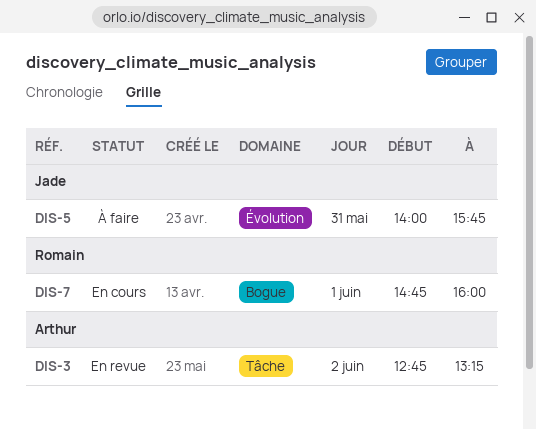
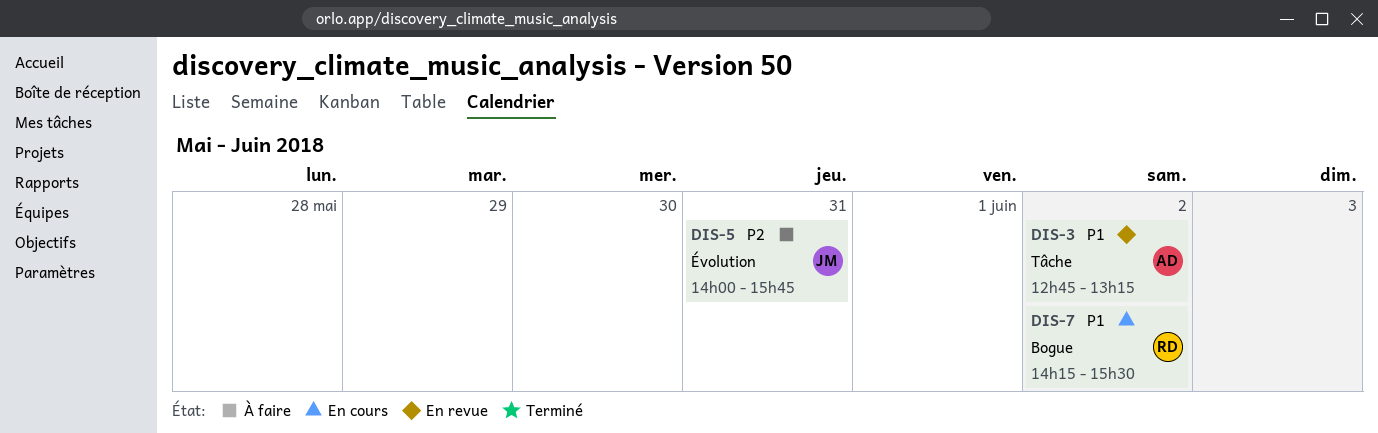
DIS-7, day: Jun 1 -> Jun 2
DIS-7, begins: 14:45 -> 14:15
DIS-7, ends: 16:00 -> 15:30

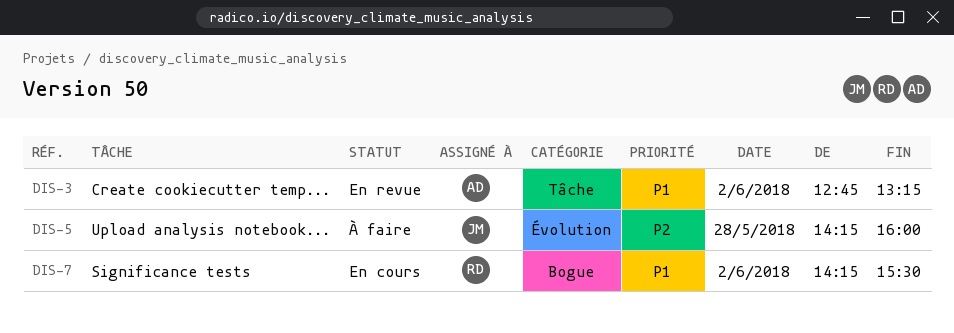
DIS-5, day: May 31 -> May 28
DIS-5, begins: 14:00 -> 14:15
DIS-5, ends: 15:45 -> 16:00

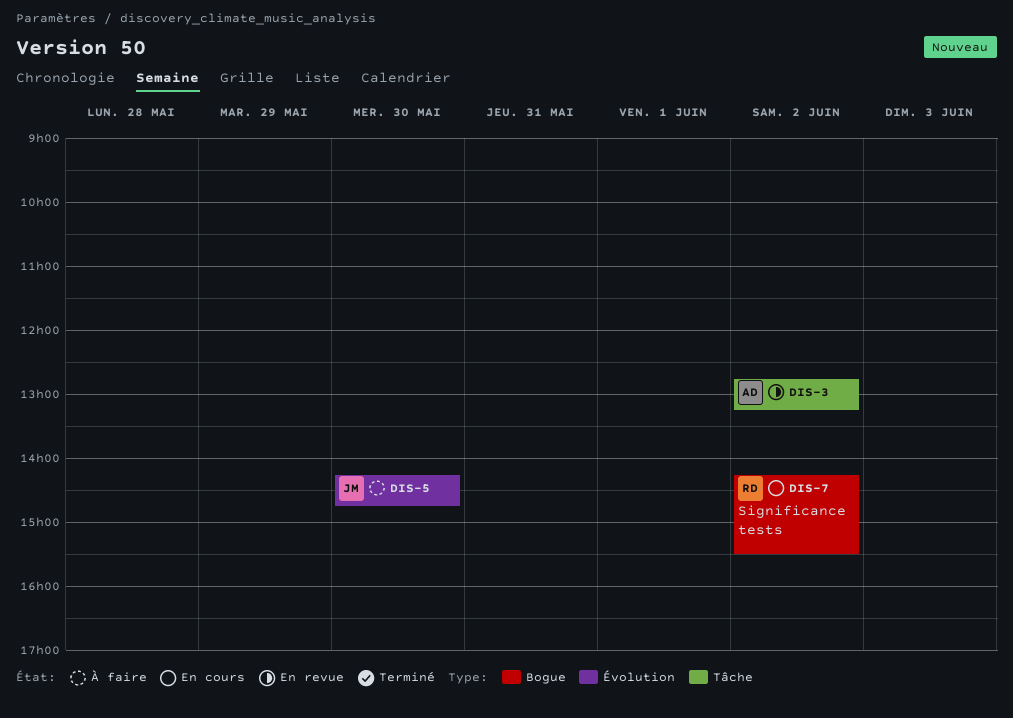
DIS-5, day: May 28 -> May 30
DIS-5, ends: 16:00 -> 14:45

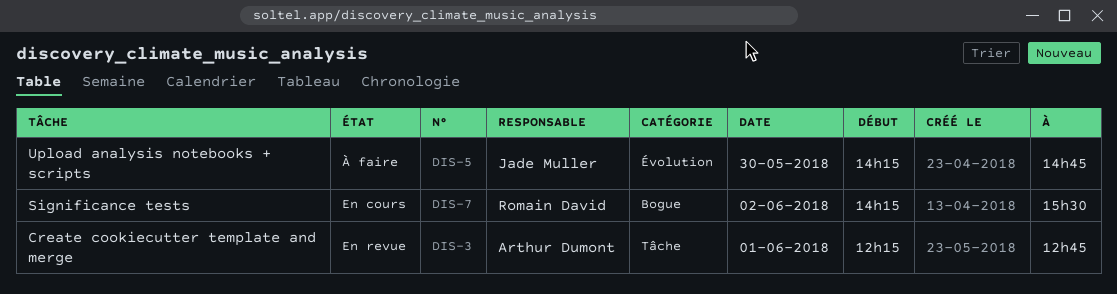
DIS-3, day: Jun 2 -> Jun 1
DIS-3, begins: 12:45 -> 12:15
DIS-3, ends: 13:15 -> 12:45

